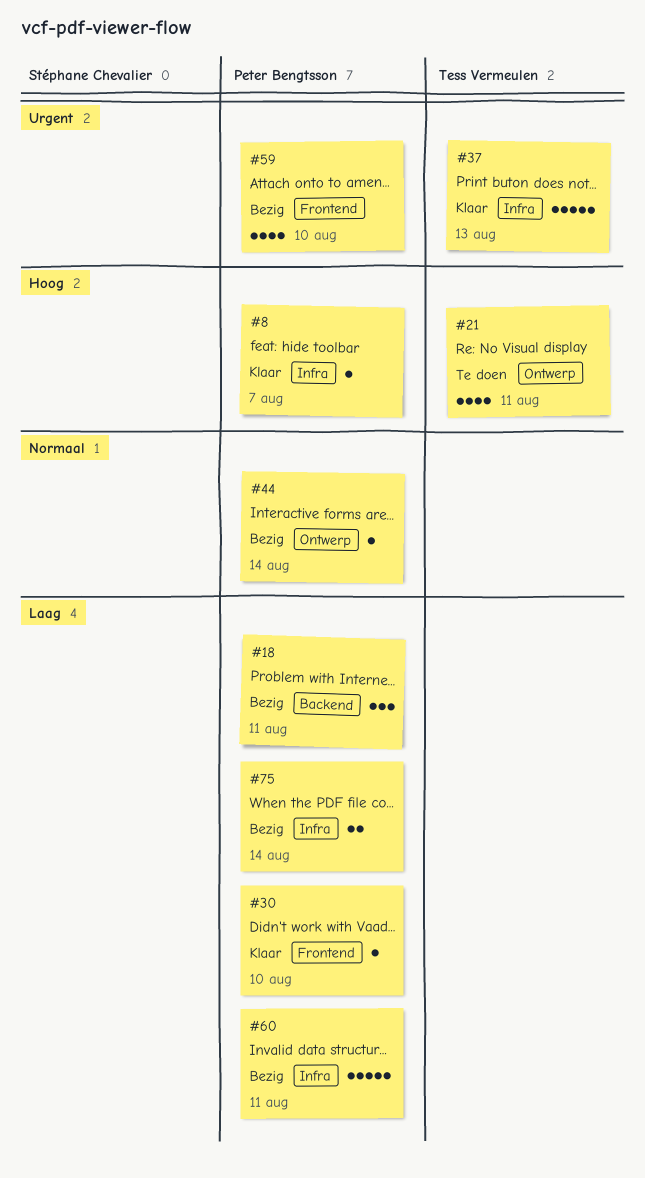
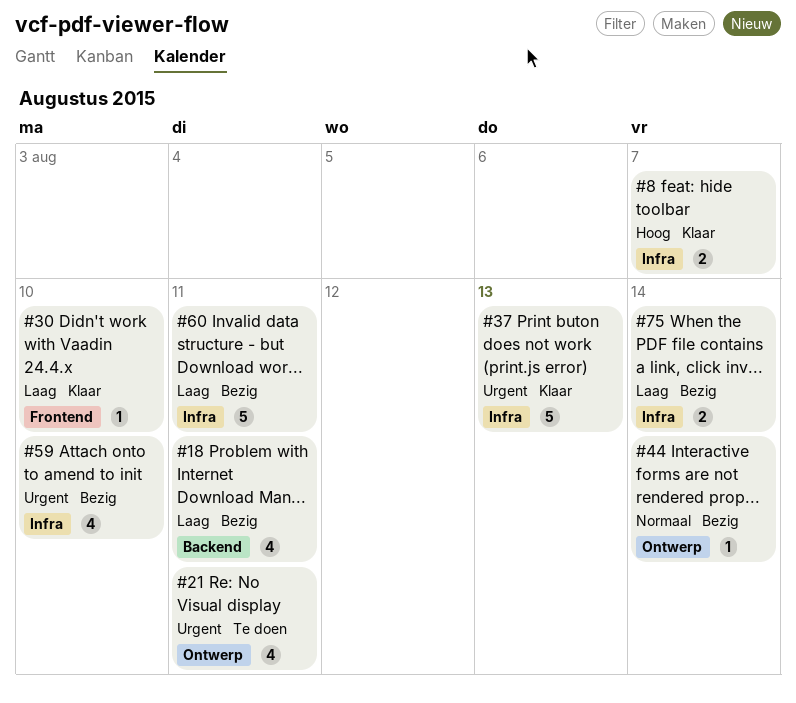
#8, estimate: 1 -> 2
#18, estimate: 3 -> 4
#21, priority: Hoog -> Urgent
#59, label: Frontend -> Infra

